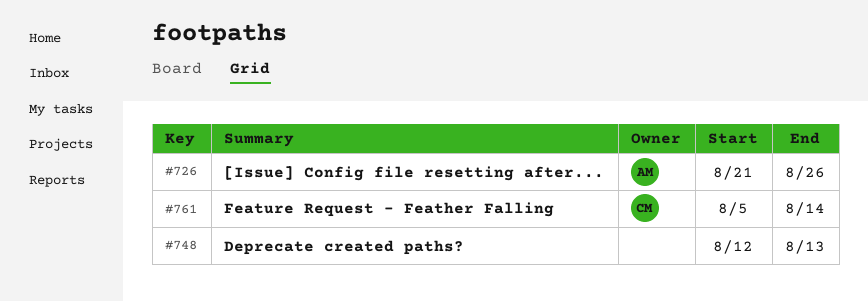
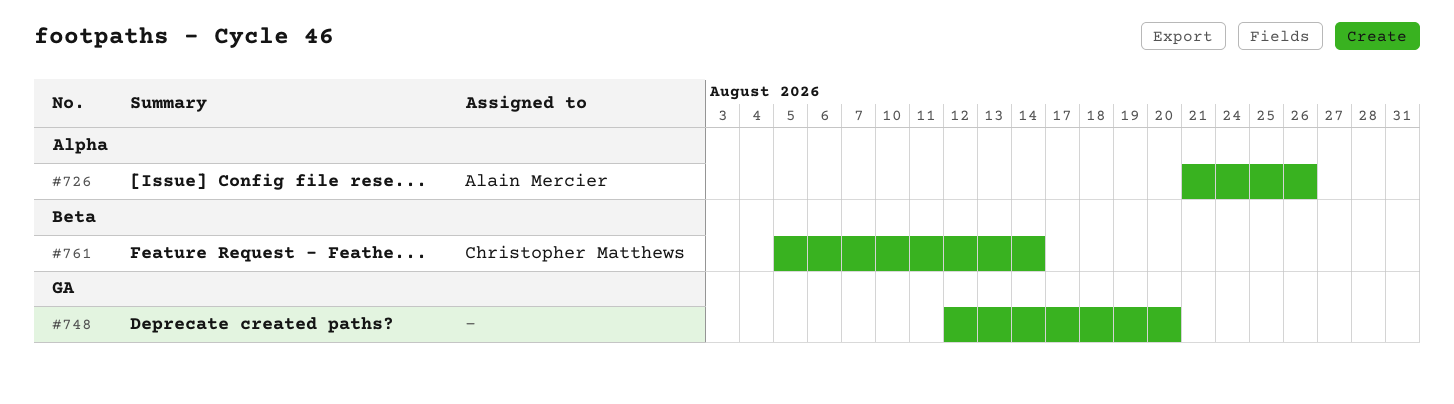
#748, due: Aug 13 -> Aug 20

